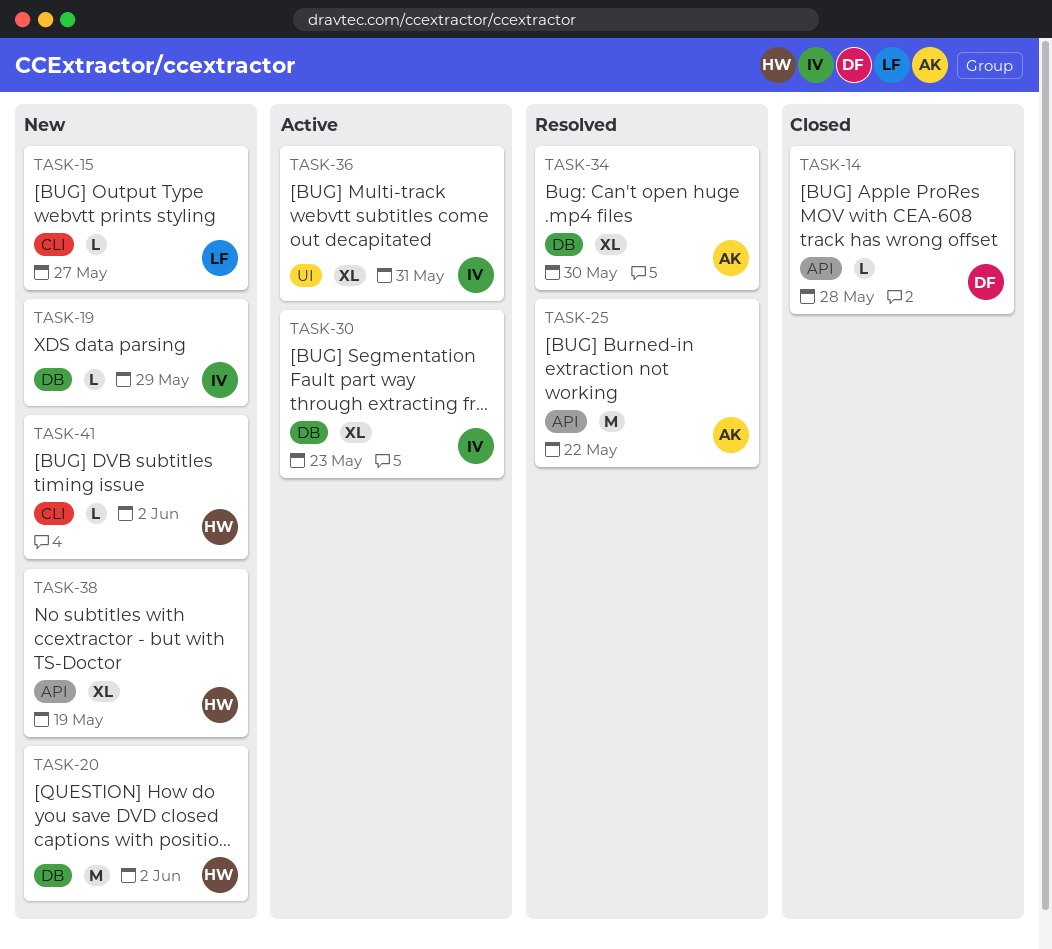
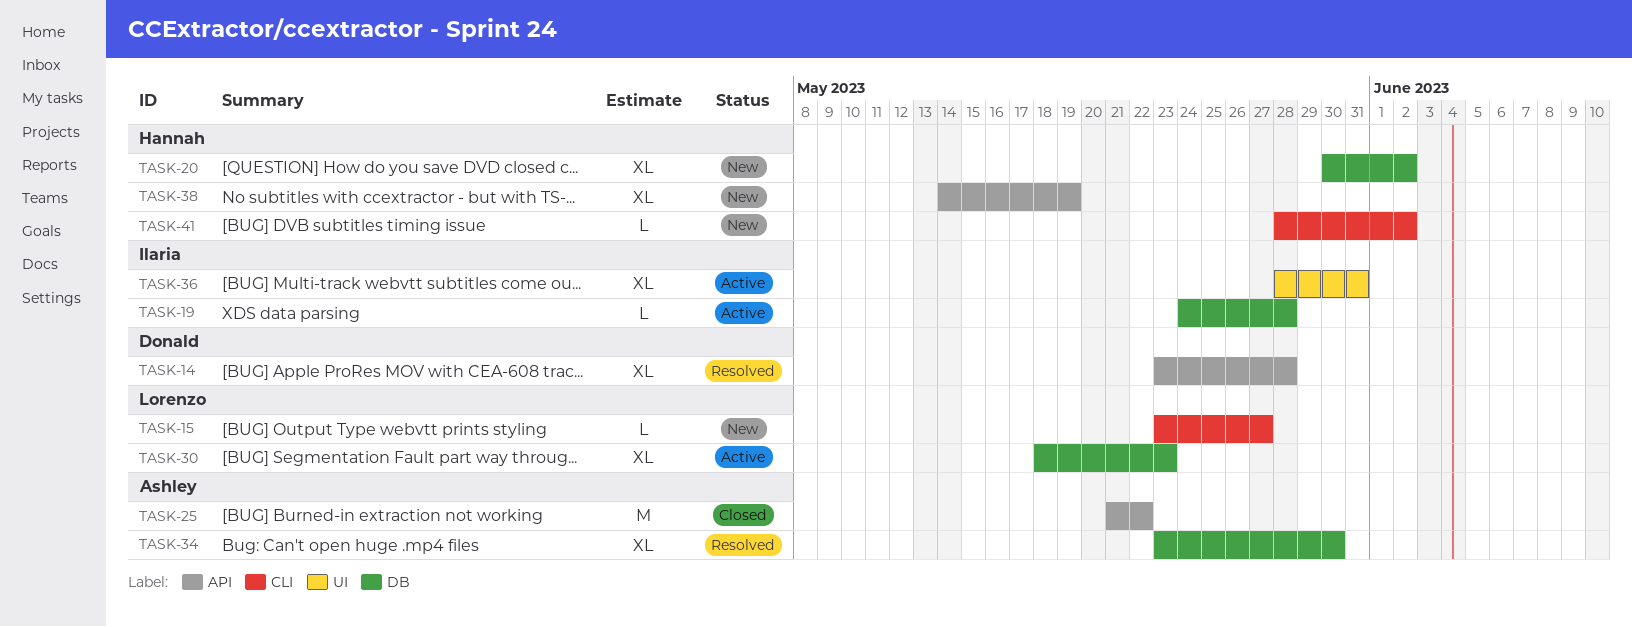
TASK-14, status: Closed -> Resolved
TASK-14, estimate: L -> XL
TASK-19, status: New -> Active
TASK-19, due: May 29 -> May 28
TASK-20, estimate: M -> XL
TASK-25, status: Resolved -> Closed
TASK-30, owner: Ilaria -> Lorenzo

